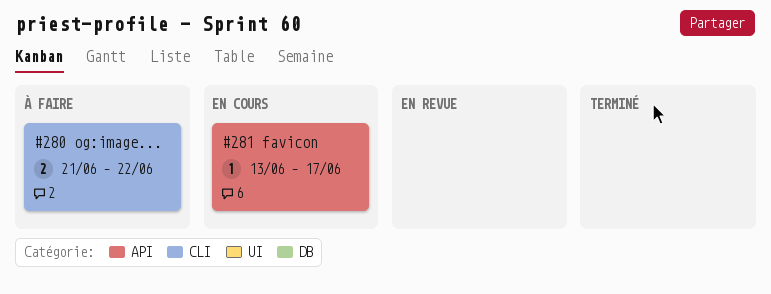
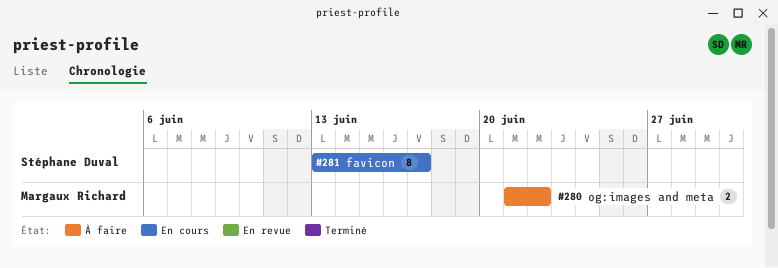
#281, estimate: 1 -> 8

